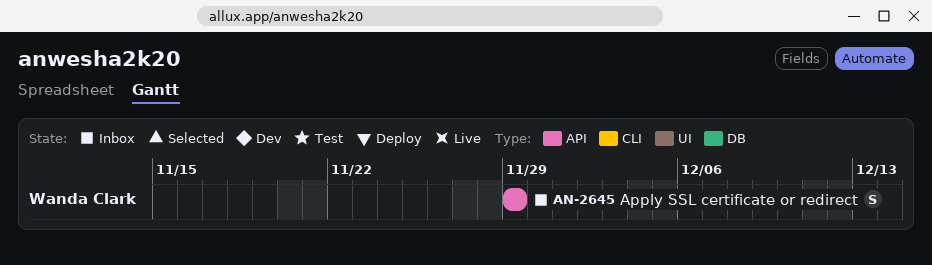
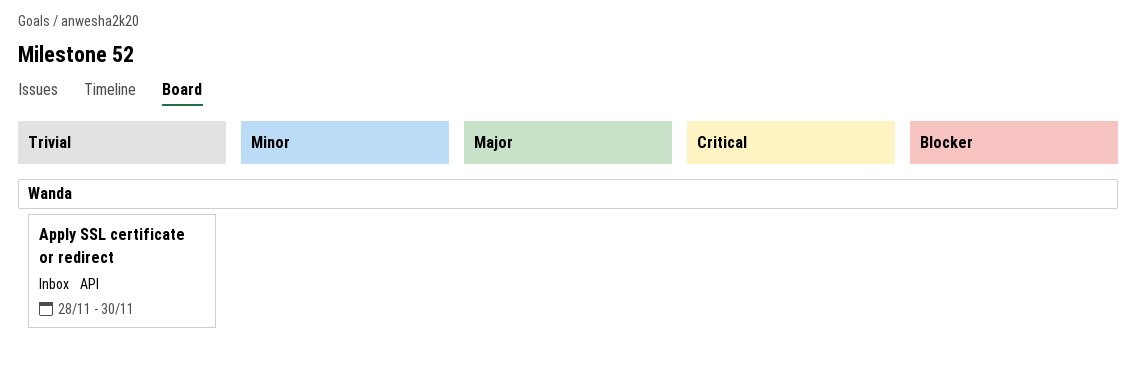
Apply SSL certificate or redirect, start: Nov 29 -> Nov 28
Apply SSL certificate or redirect, due: Nov 29 -> Nov 30

